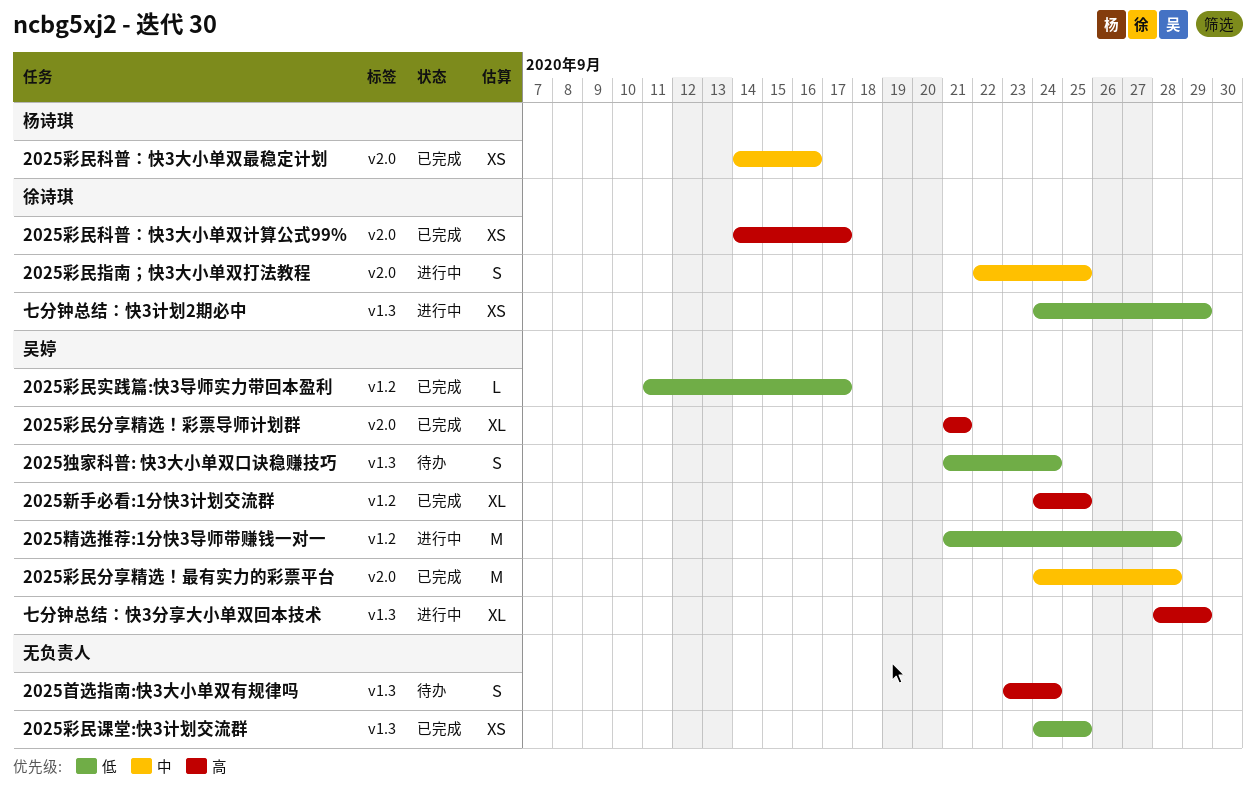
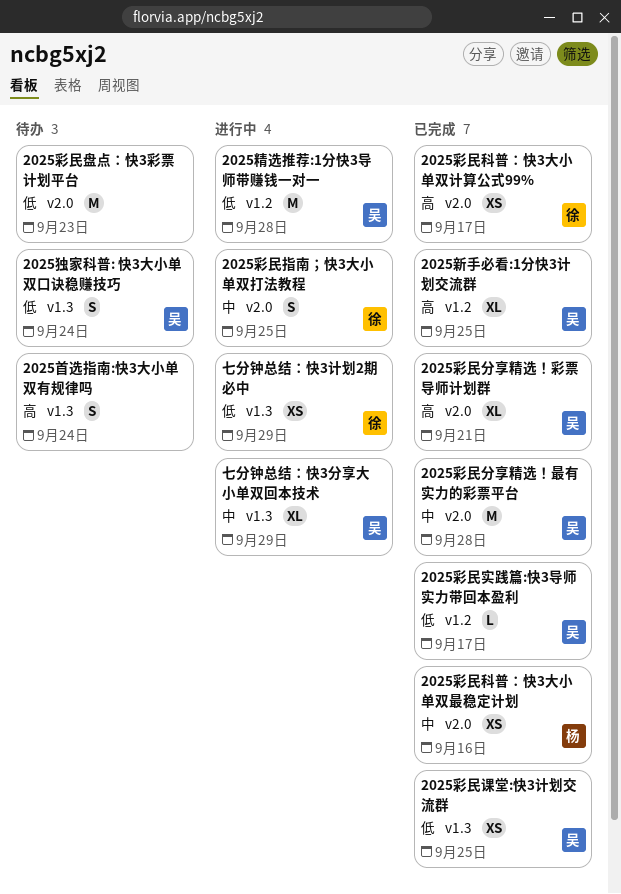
2025彩民盘点：快3彩票计划平台: none -> present
2025彩民课堂:快3计划交流群, owner: none -> 吴婷
七分钟总结：快3分享大小单双回本技术, priority: 高 -> 中

